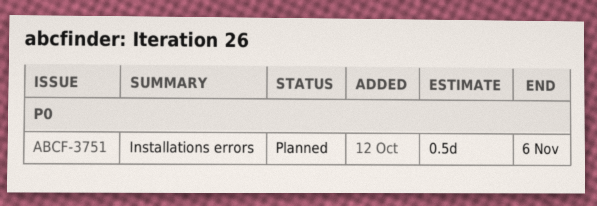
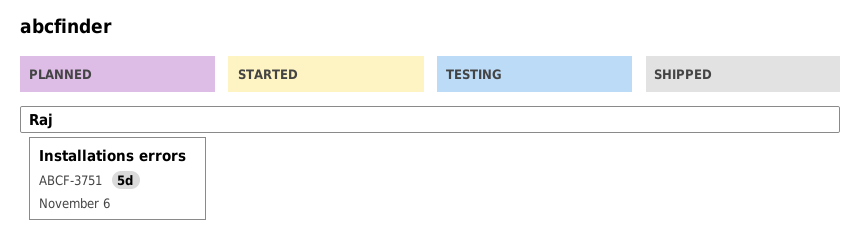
ABCF-3751, estimate: 0.5d -> 5d

